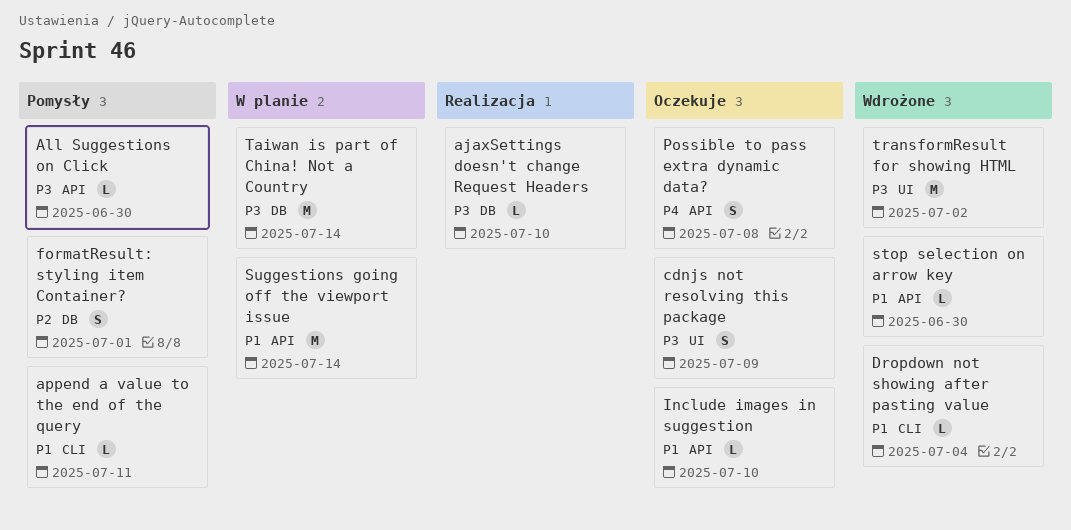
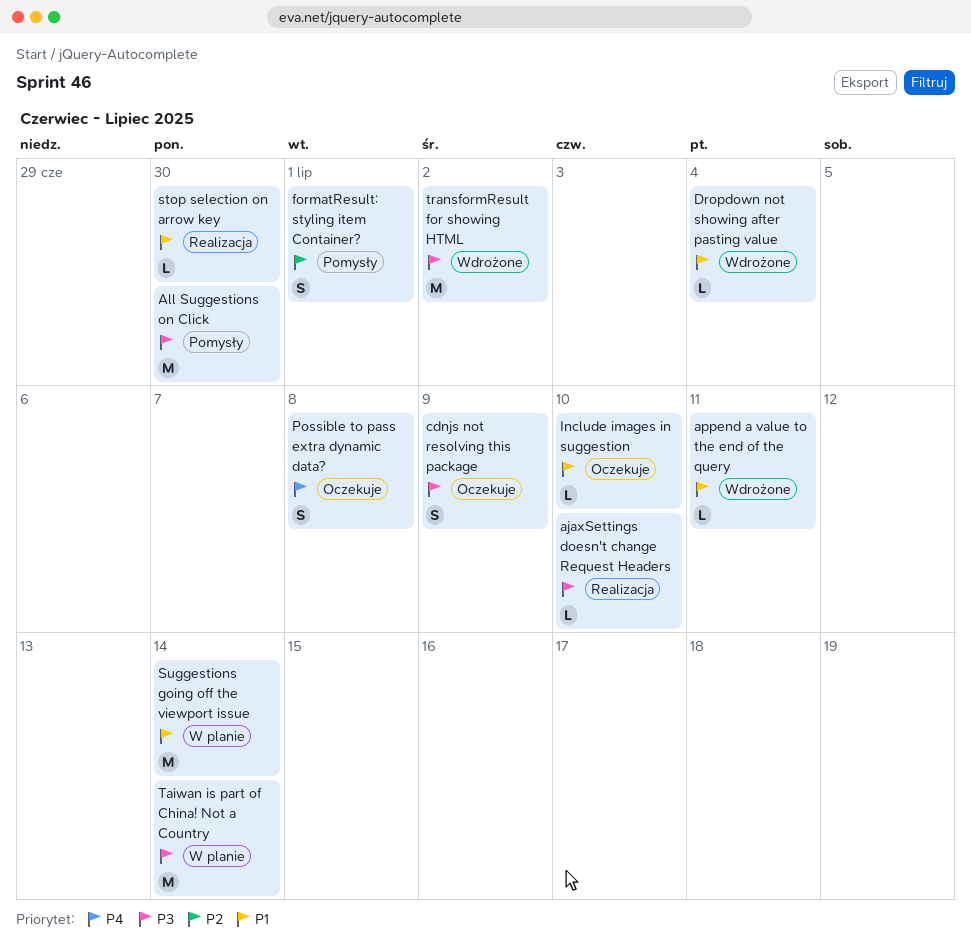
All Suggestions on Click, estimate: L -> M
append a value to the end of the query, status: Pomysły -> Wdrożone
stop selection on arrow key, status: Wdrożone -> Realizacja

